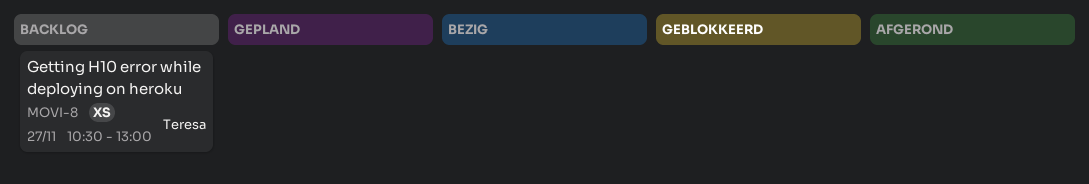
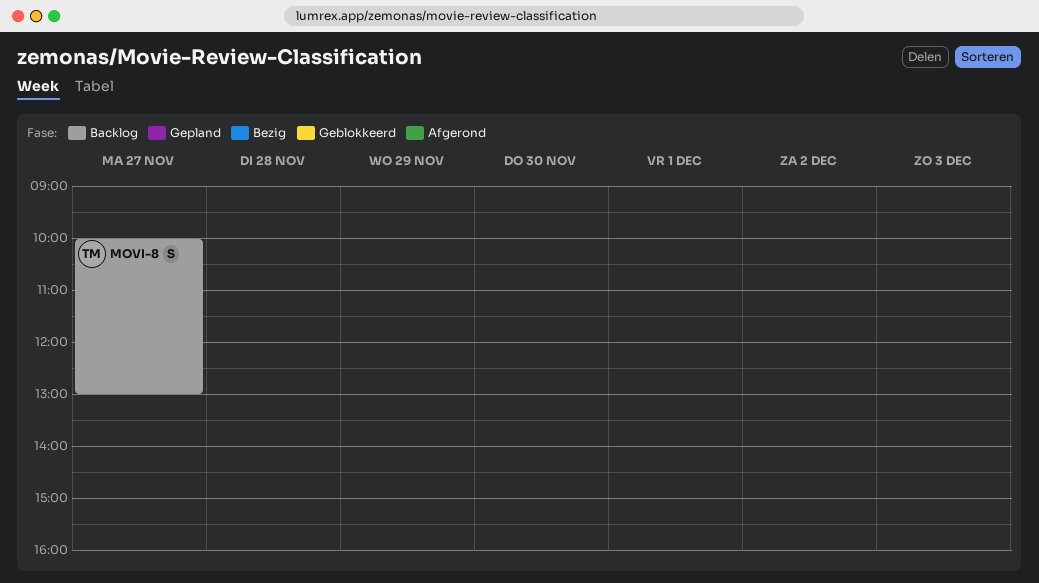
MOVI-8, estimate: XS -> S
MOVI-8, begins: 10:30 -> 10:00

